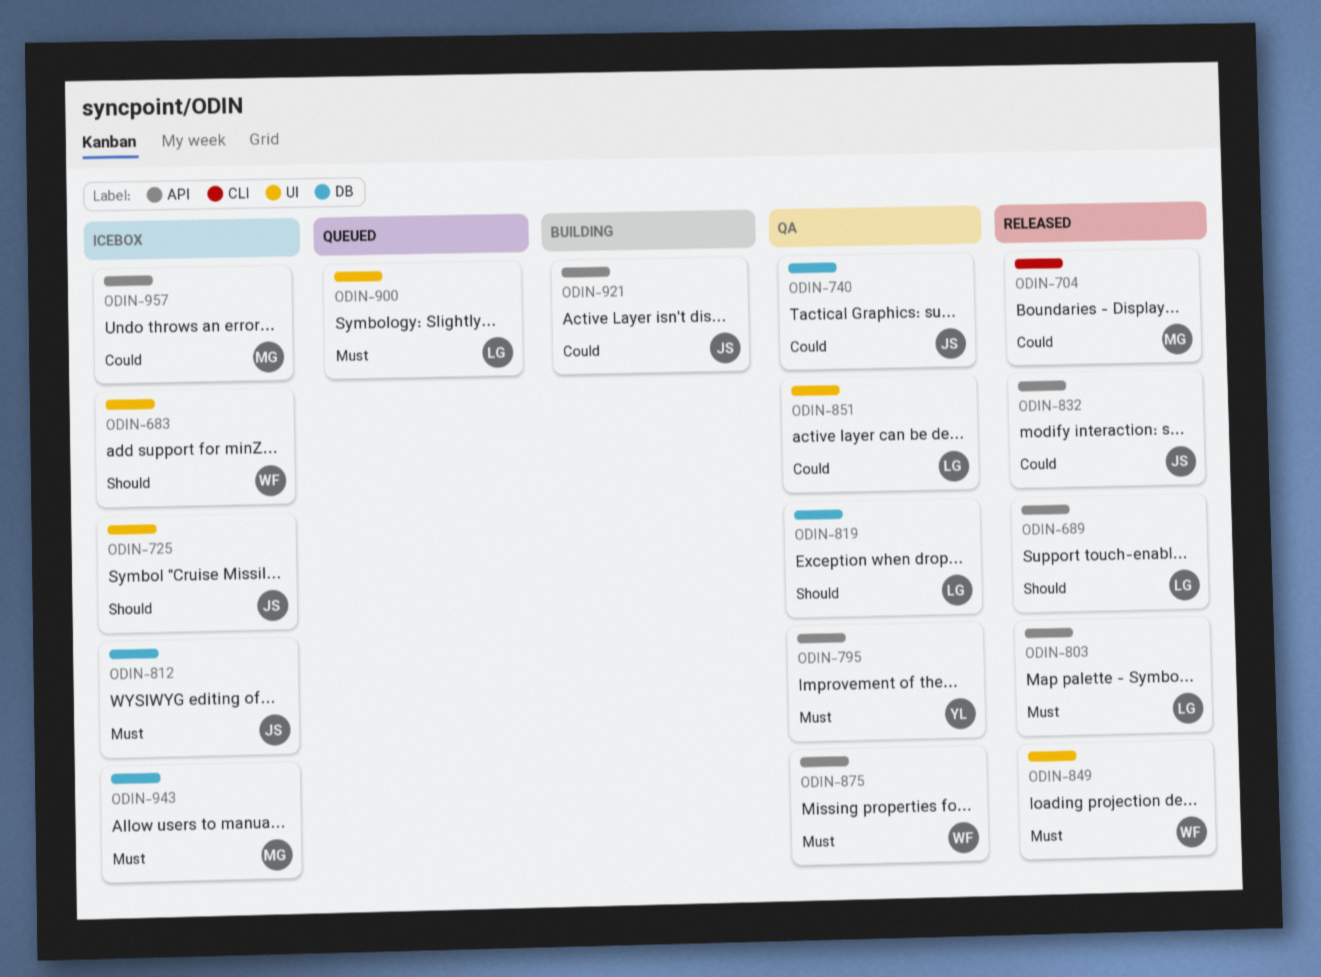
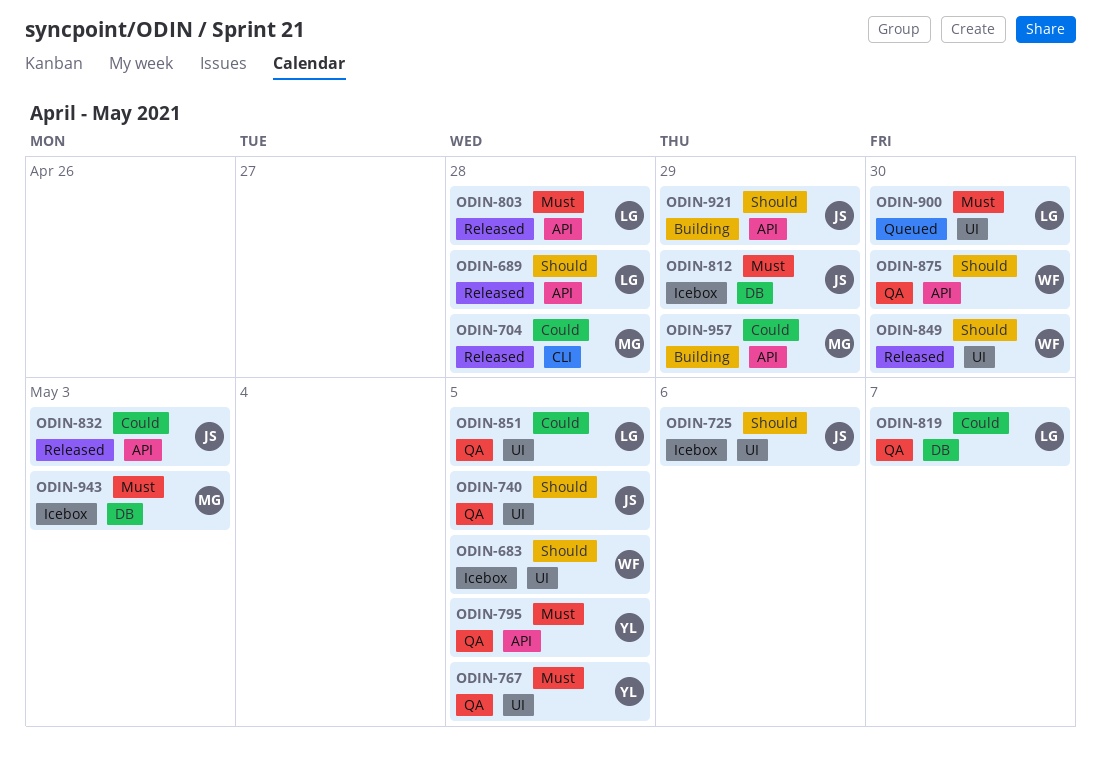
ODIN-740, priority: Could -> Should
ODIN-740, label: DB -> UI
ODIN-767: none -> present
ODIN-819, priority: Should -> Could
ODIN-849, priority: Must -> Should
ODIN-875, priority: Must -> Should
ODIN-921, priority: Could -> Should
ODIN-957, status: Icebox -> Building

